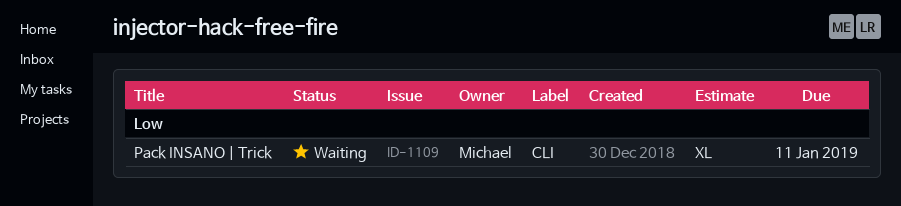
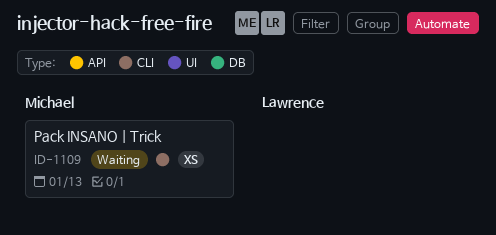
ID-1109, estimate: XL -> XS
ID-1109, due: Jan 11 -> Jan 13

